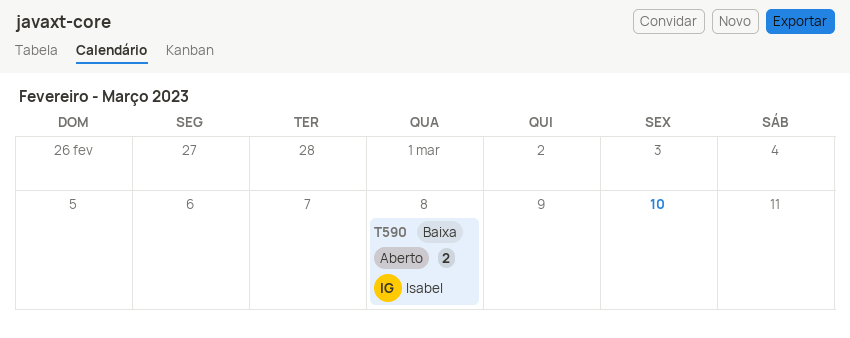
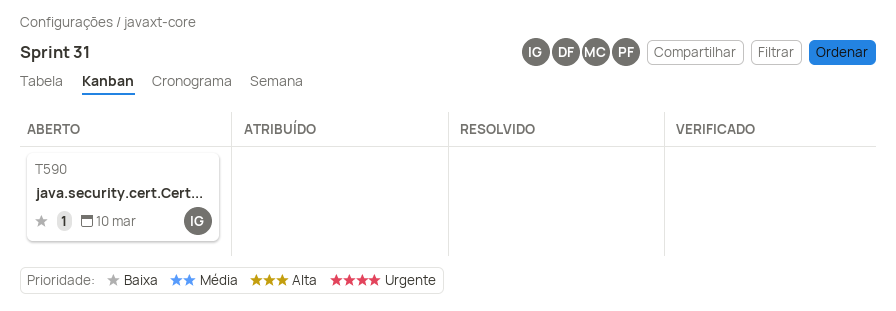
T590, estimate: 2 -> 1
T590, due: Mar 8 -> Mar 10

